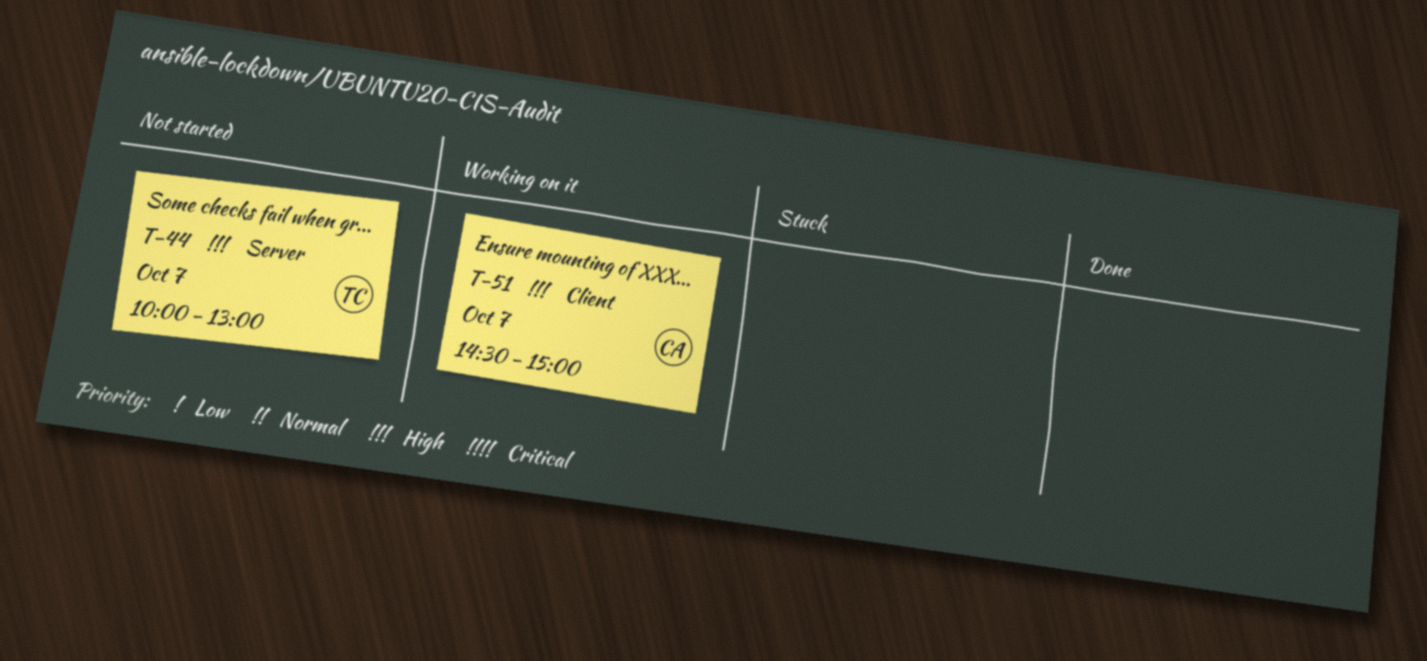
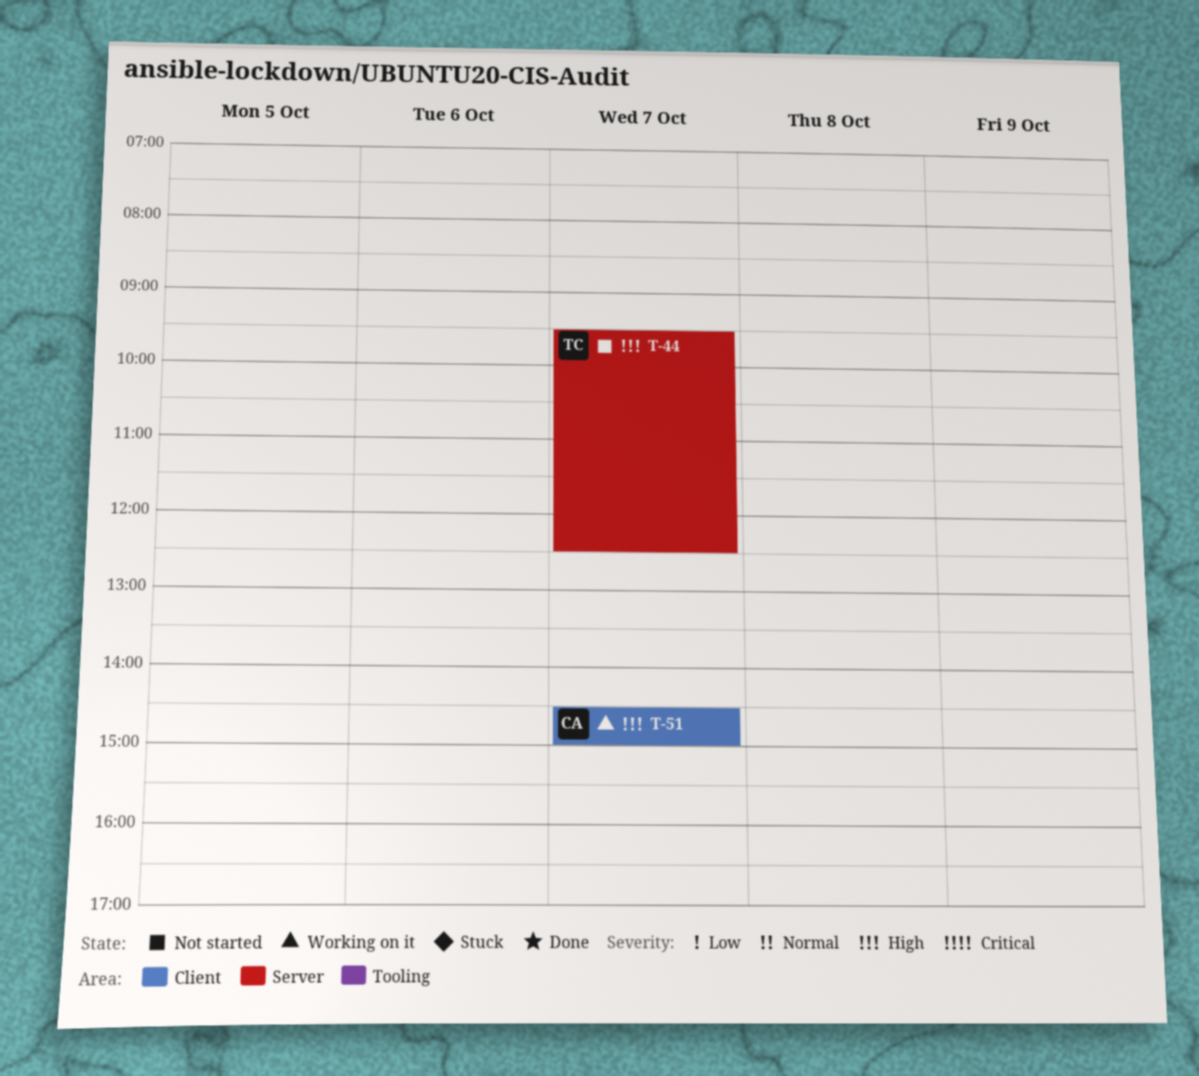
T-44, begins: 10:00 -> 09:30
T-44, ends: 13:00 -> 12:30

